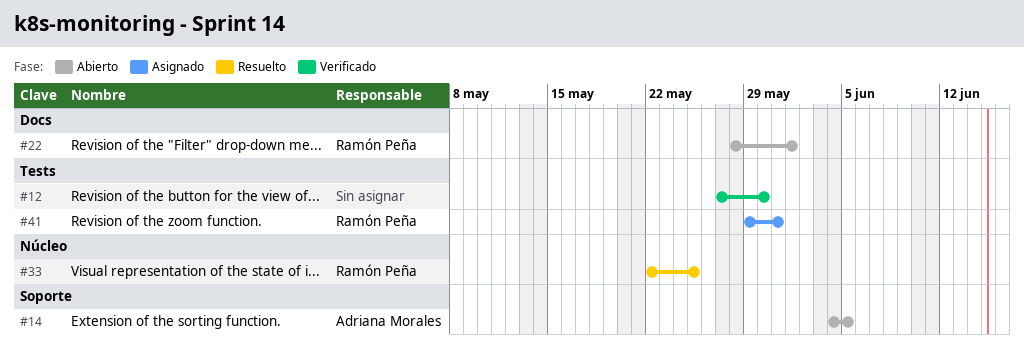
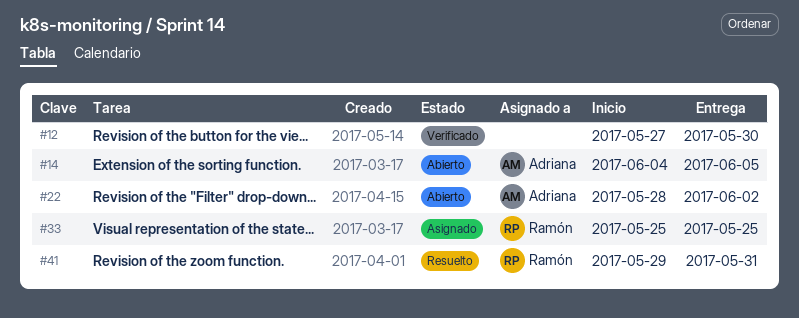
#22, owner: Ramón Peña -> Adriana Morales
#22, due: Jun 1 -> Jun 2
#33, status: Resuelto -> Asignado
#33, start: May 22 -> May 25
#41, status: Asignado -> Resuelto

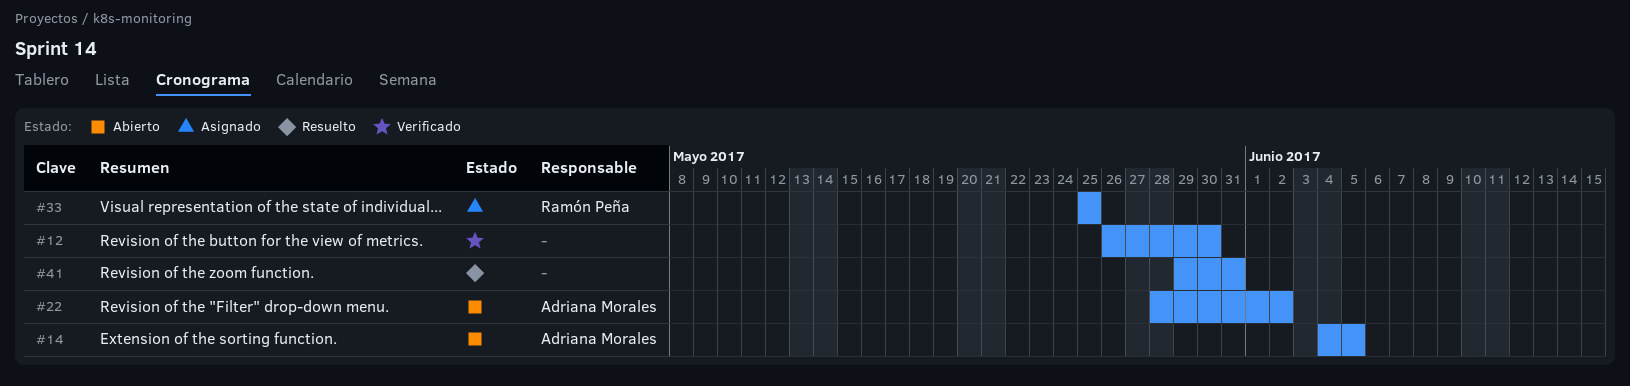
#12, start: May 27 -> May 26
#41, owner: Ramón Peña -> none

